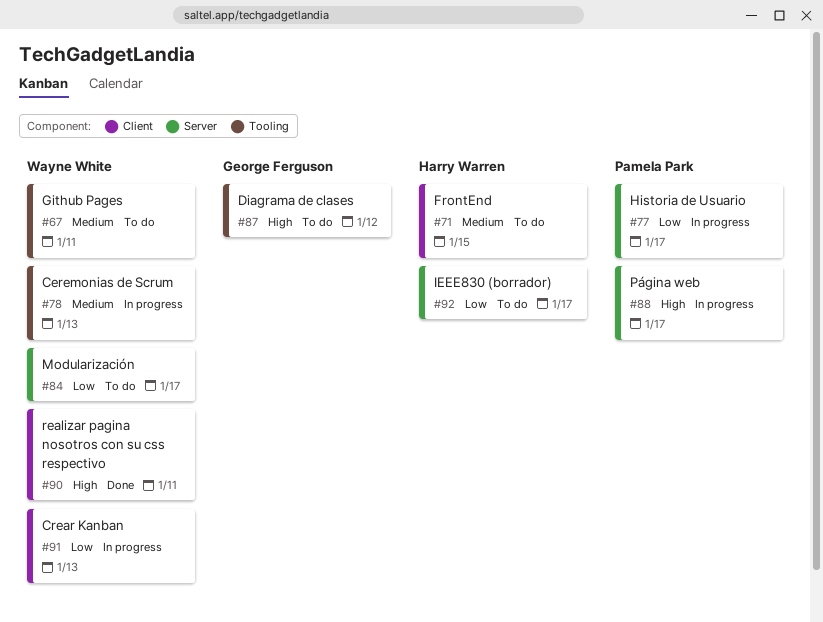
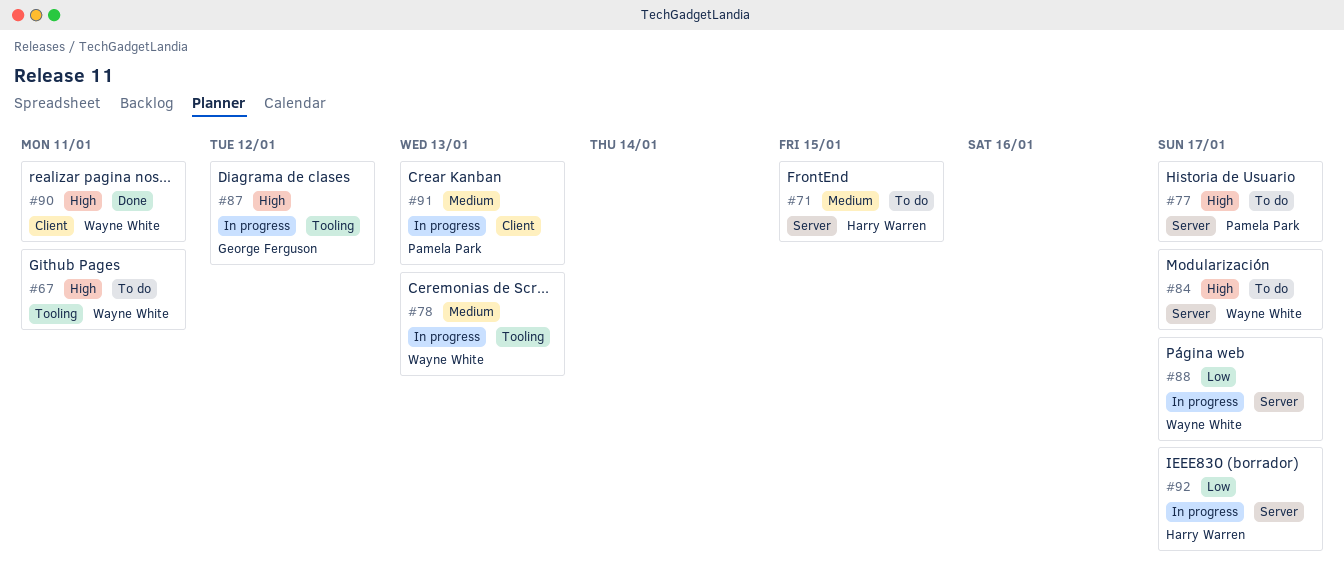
#67, priority: Medium -> High
#71, label: Client -> Server
#77, status: In progress -> To do
#77, priority: Low -> High
#84, priority: Low -> High
#87, status: To do -> In progress
#88, owner: Pamela Park -> Wayne White
#88, priority: High -> Low
#91, owner: Wayne White -> Pamela Park
#91, priority: Low -> Medium
#92, status: To do -> In progress

